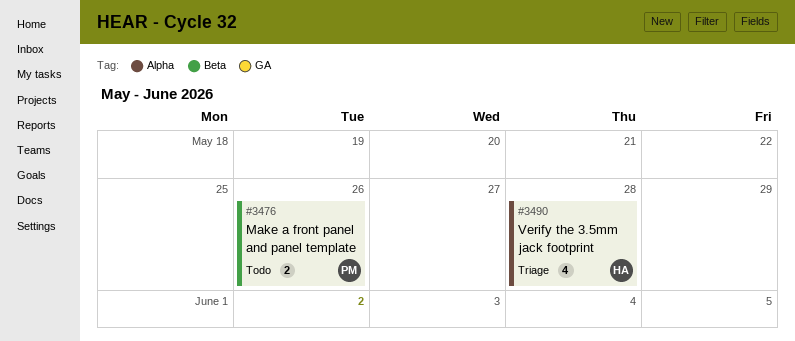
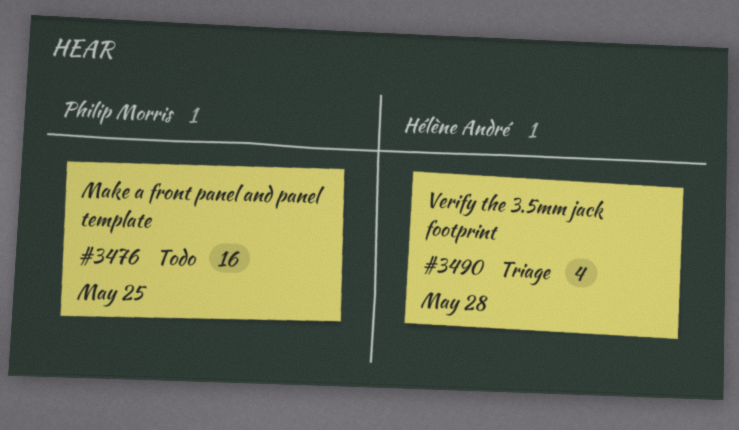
#3476, estimate: 2 -> 16
#3476, due: May 26 -> May 25

